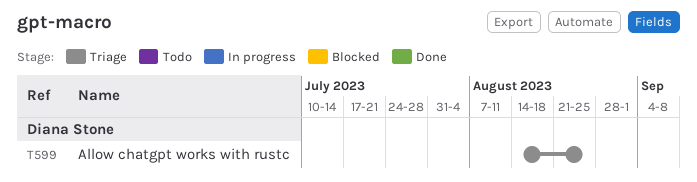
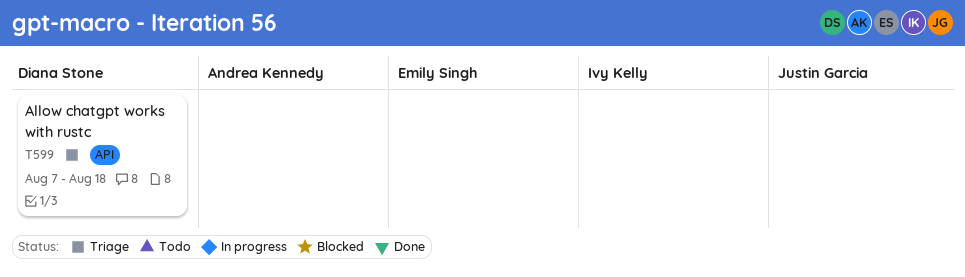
T599, start: Aug 14 -> Aug 7
T599, due: Aug 25 -> Aug 18

